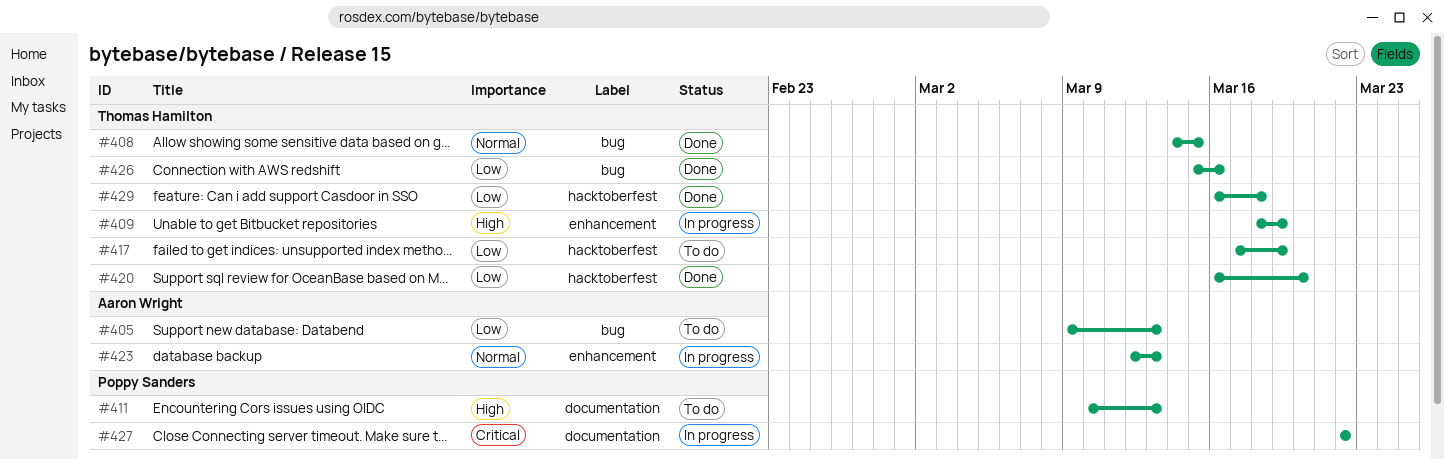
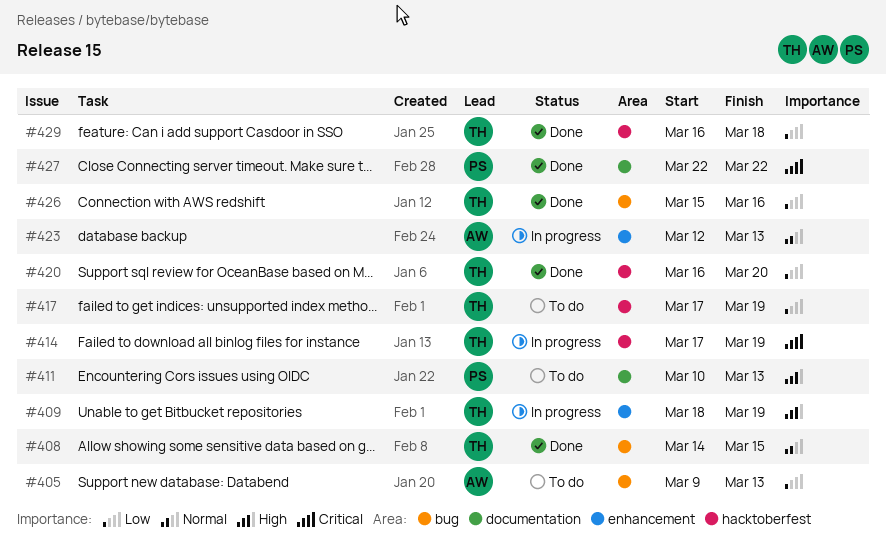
#414: none -> present
#427, status: In progress -> Done

